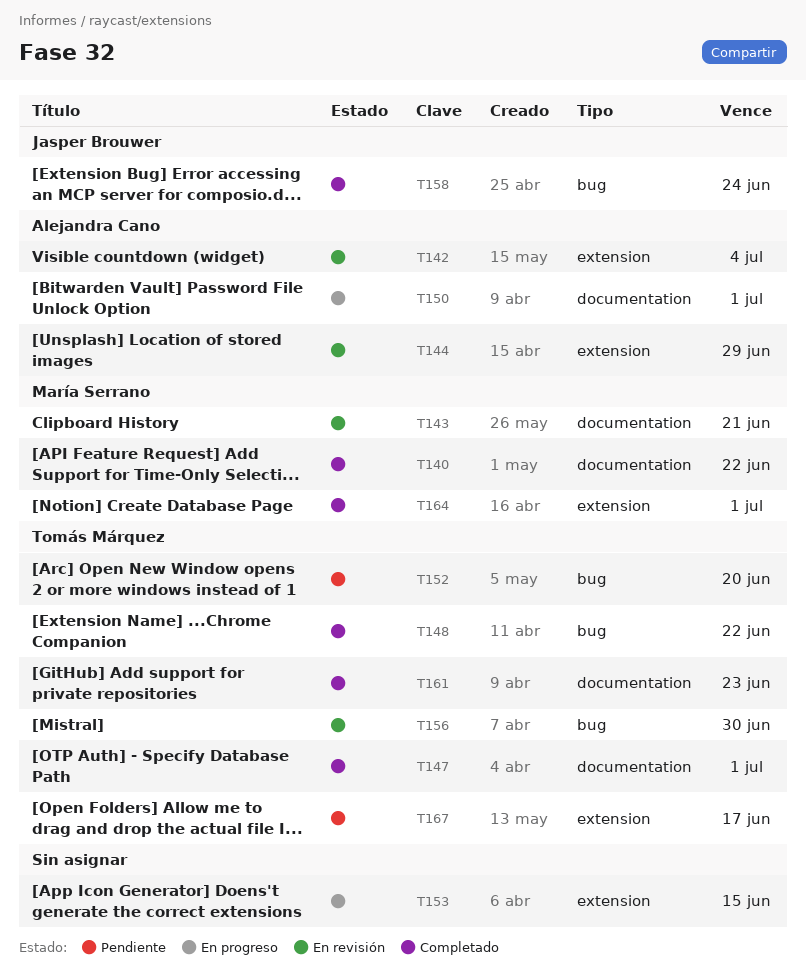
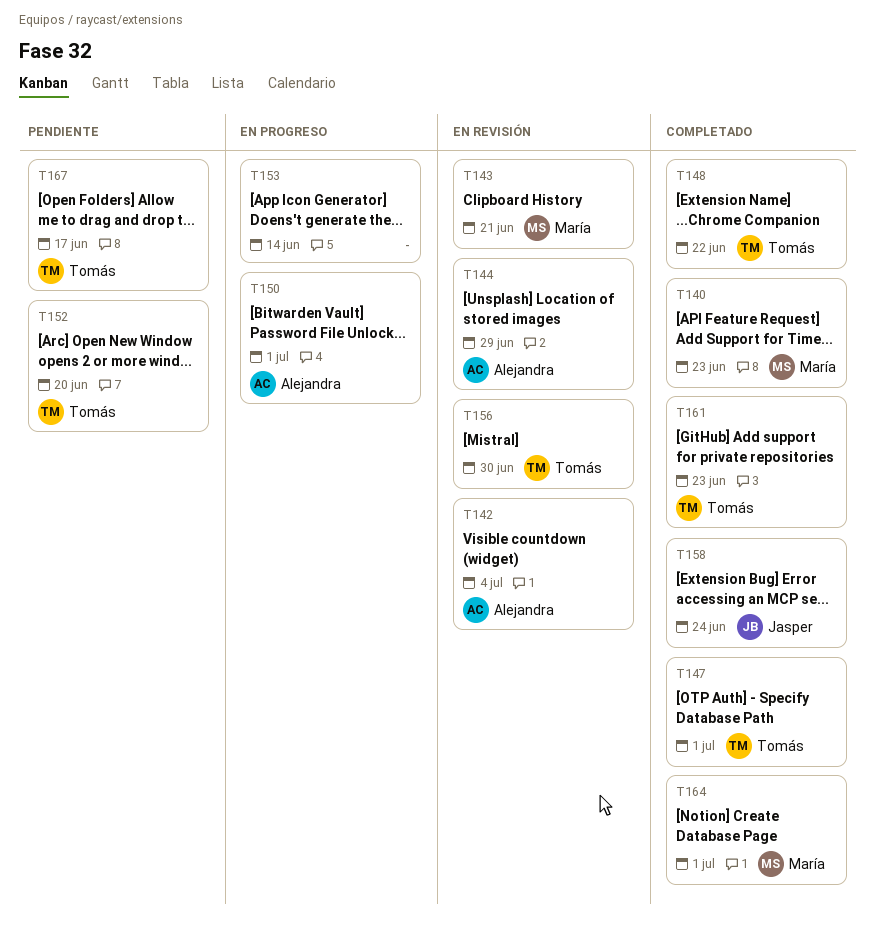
T140, due: Jun 22 -> Jun 23
T153, due: Jun 15 -> Jun 14

